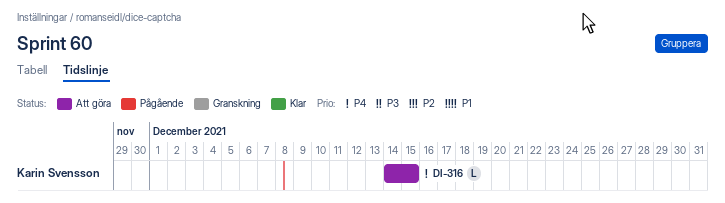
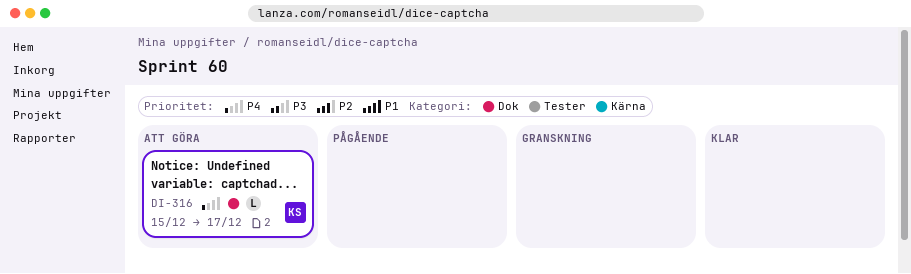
DI-316, start: Dec 14 -> Dec 15
DI-316, due: Dec 15 -> Dec 17

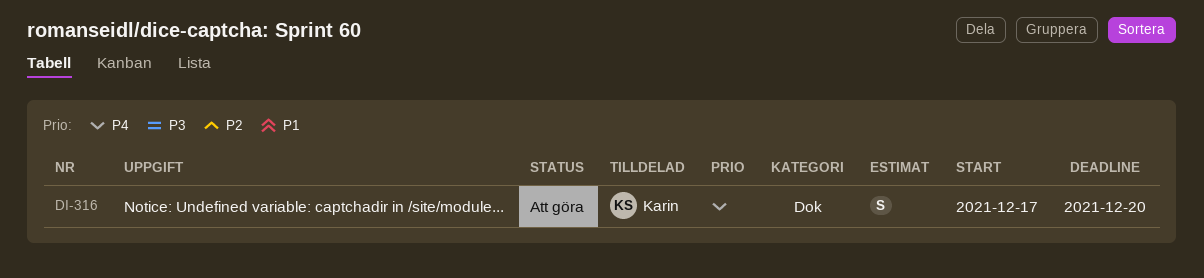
DI-316, estimate: L -> S
DI-316, start: Dec 15 -> Dec 17
DI-316, due: Dec 17 -> Dec 20

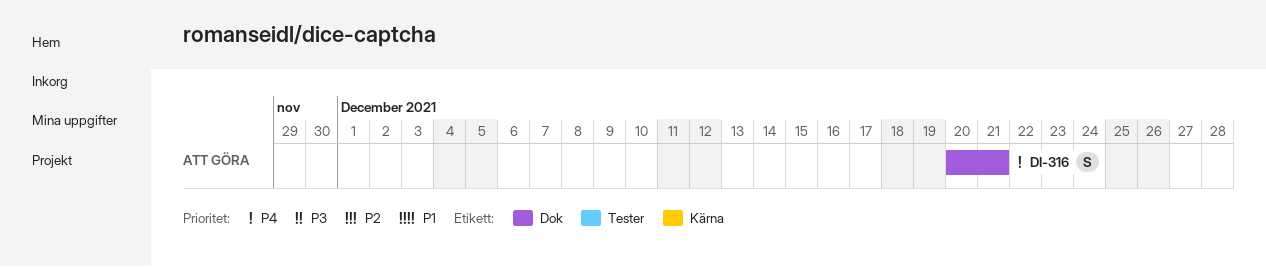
DI-316, start: Dec 17 -> Dec 20
DI-316, due: Dec 20 -> Dec 21

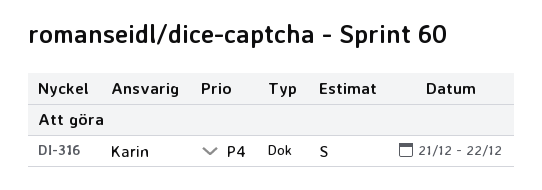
DI-316, start: Dec 20 -> Dec 21
DI-316, due: Dec 21 -> Dec 22

